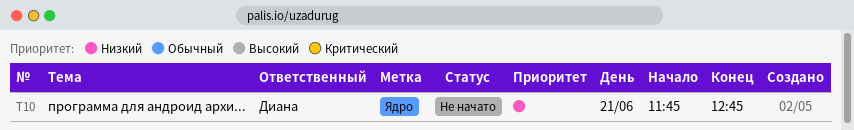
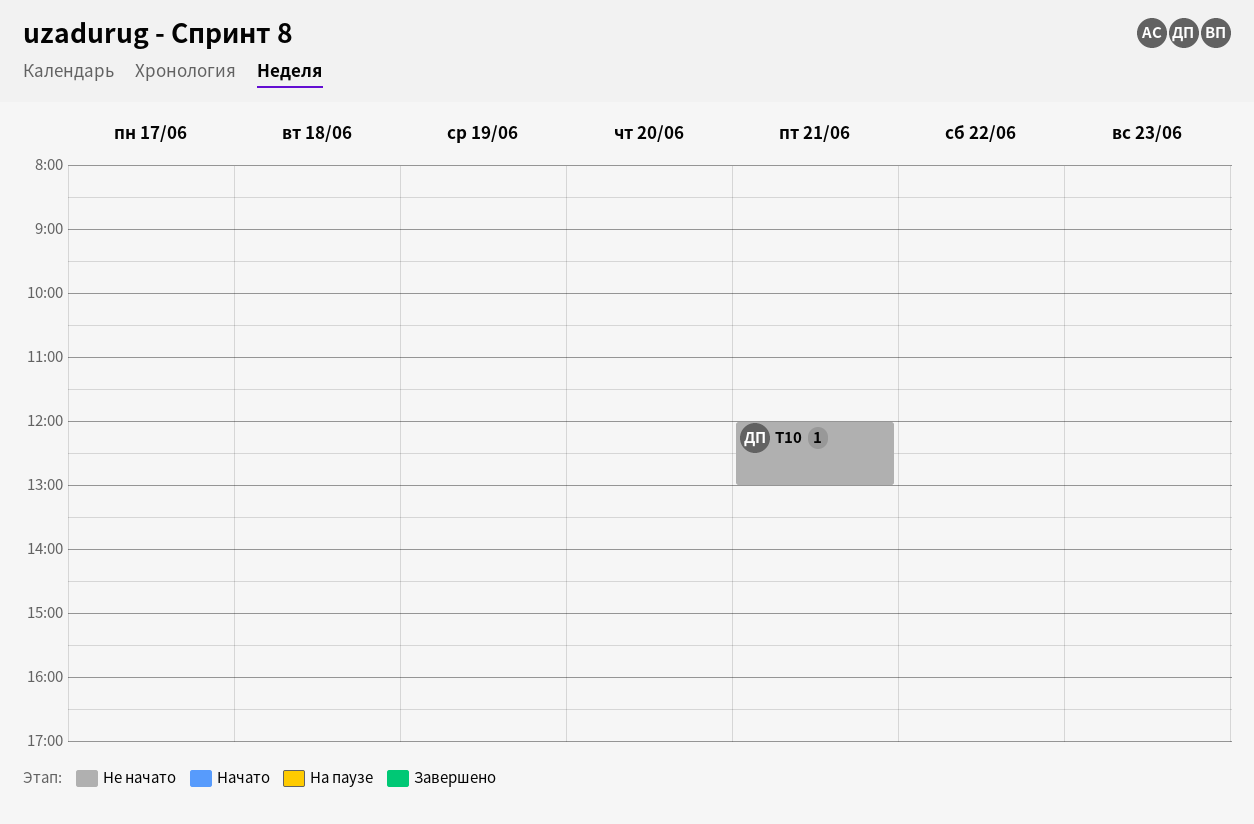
T10, begins: 11:45 -> 12:00
T10, ends: 12:45 -> 13:00

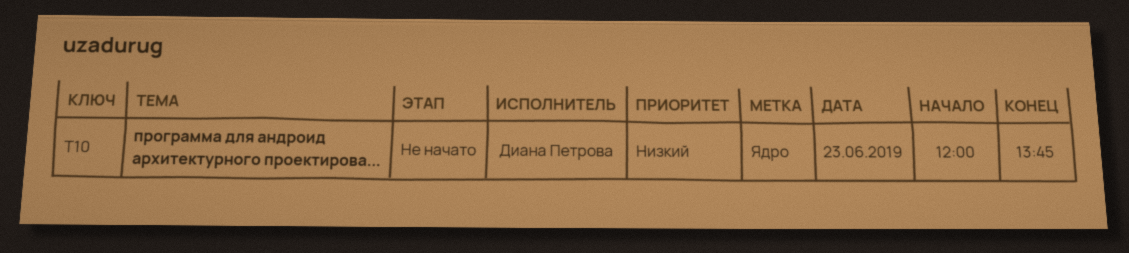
T10, day: Jun 21 -> Jun 23
T10, ends: 13:00 -> 13:45

